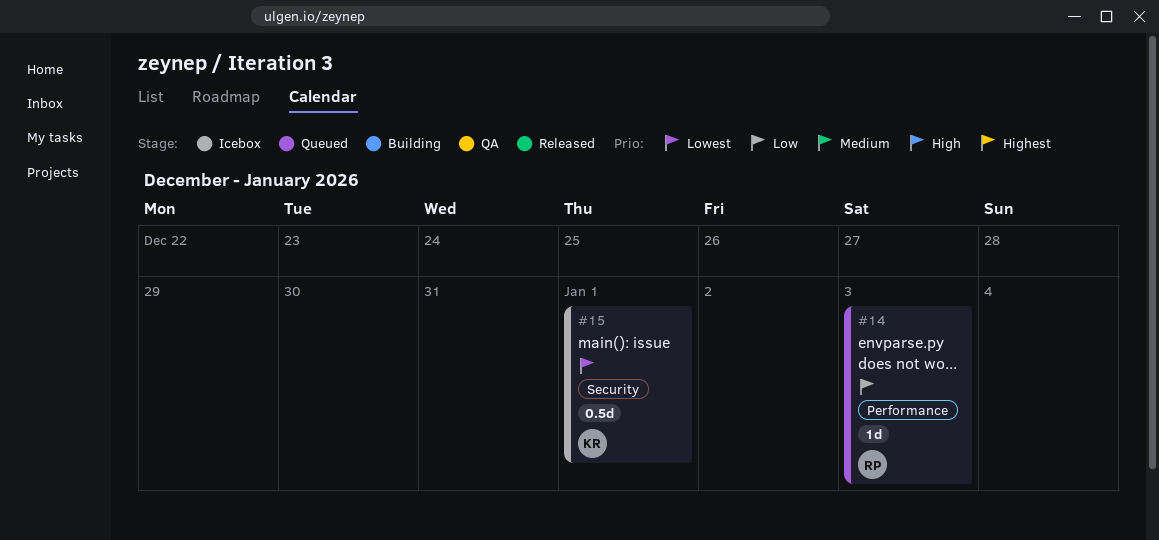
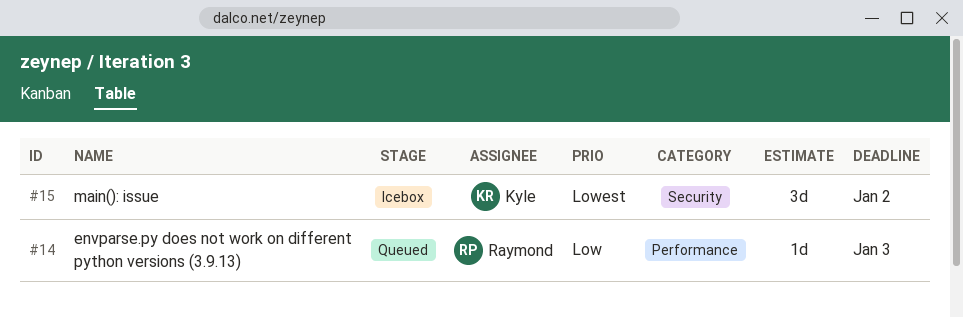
#15, estimate: 0.5d -> 3d
#15, due: Jan 1 -> Jan 2

